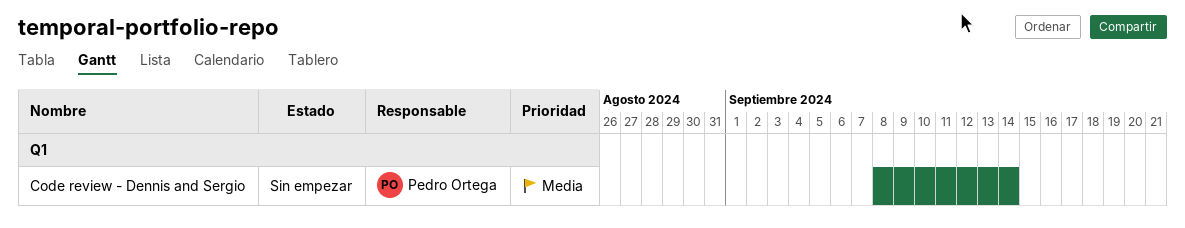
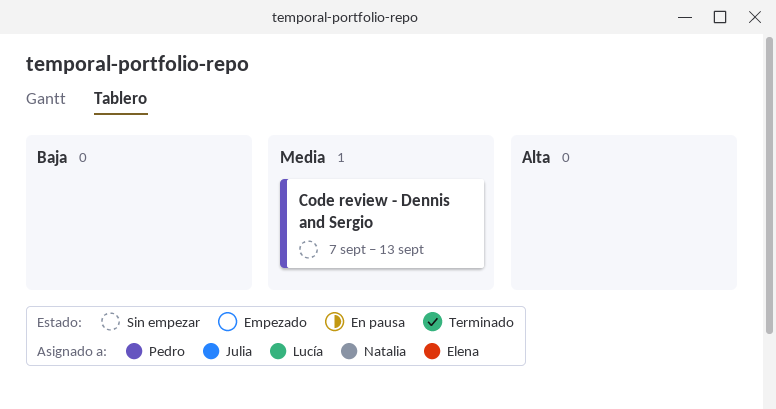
Code review - Dennis and Sergio, start: Sep 8 -> Sep 7
Code review - Dennis and Sergio, due: Sep 14 -> Sep 13

